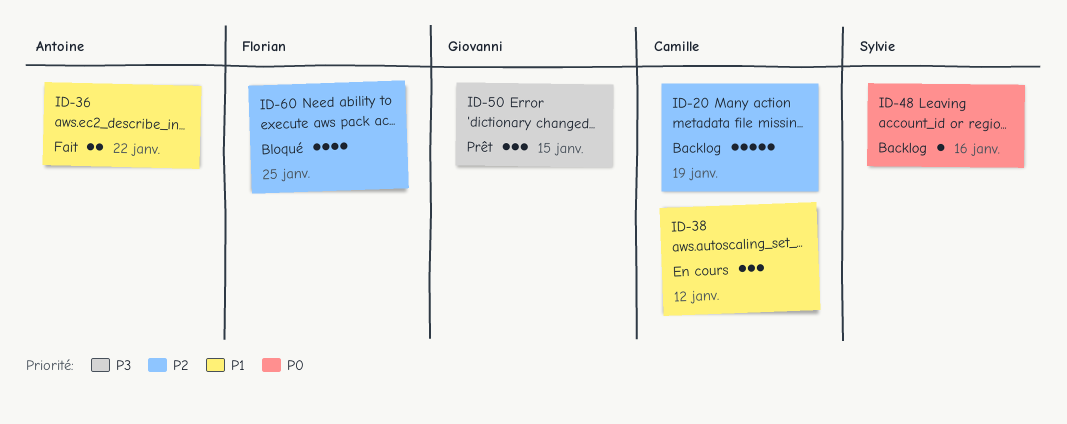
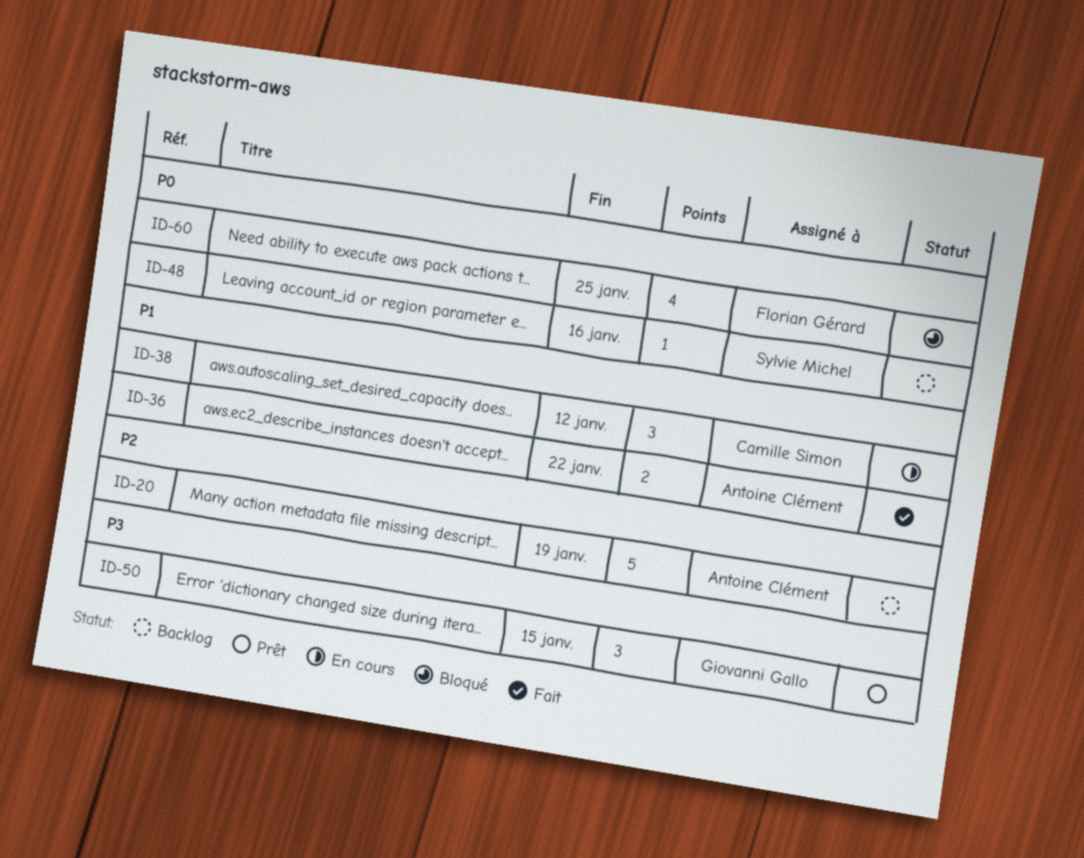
ID-20, owner: Camille Simon -> Antoine Clément
ID-60, priority: P2 -> P0

